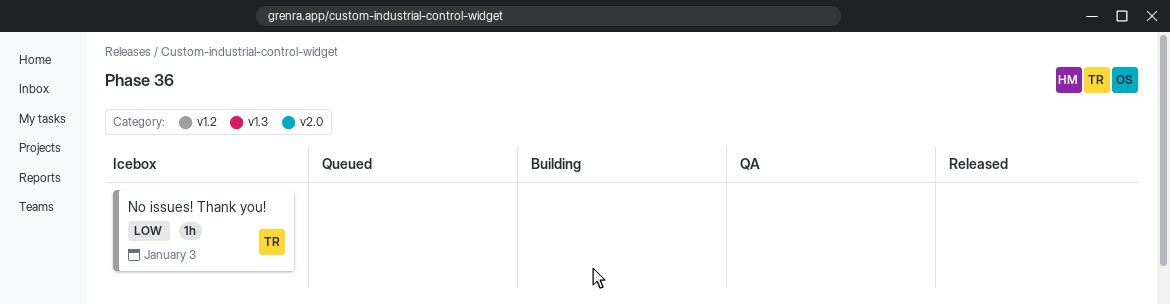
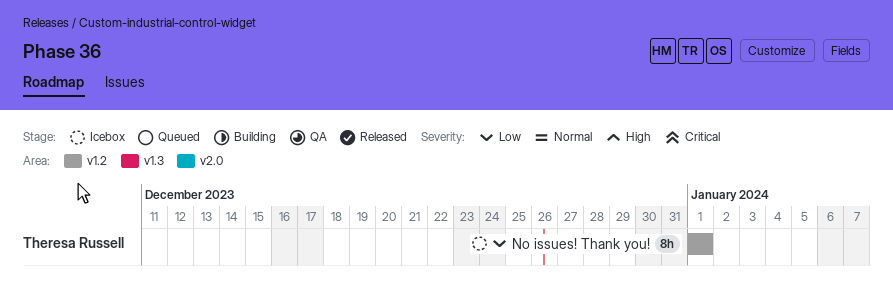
No issues! Thank you!, estimate: 1h -> 8h
No issues! Thank you!, due: Jan 3 -> Jan 1

